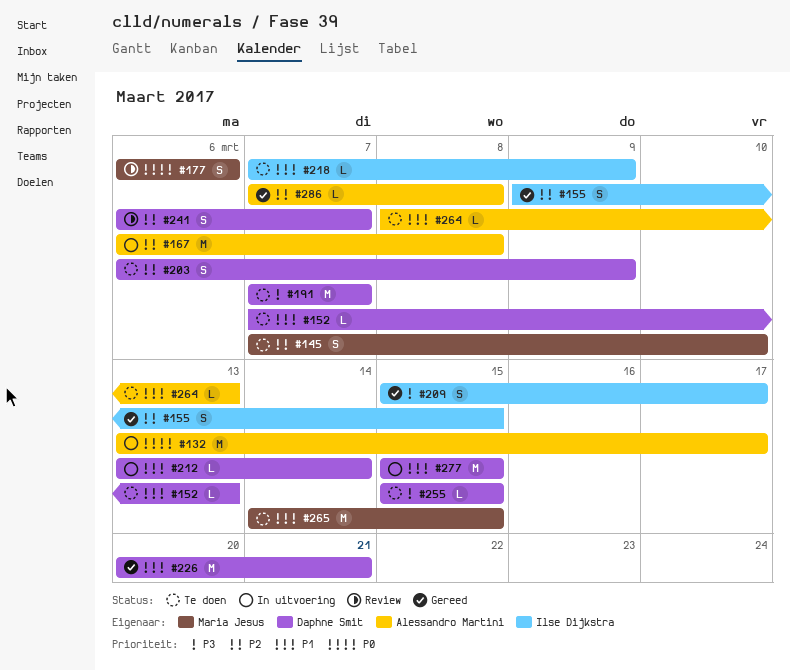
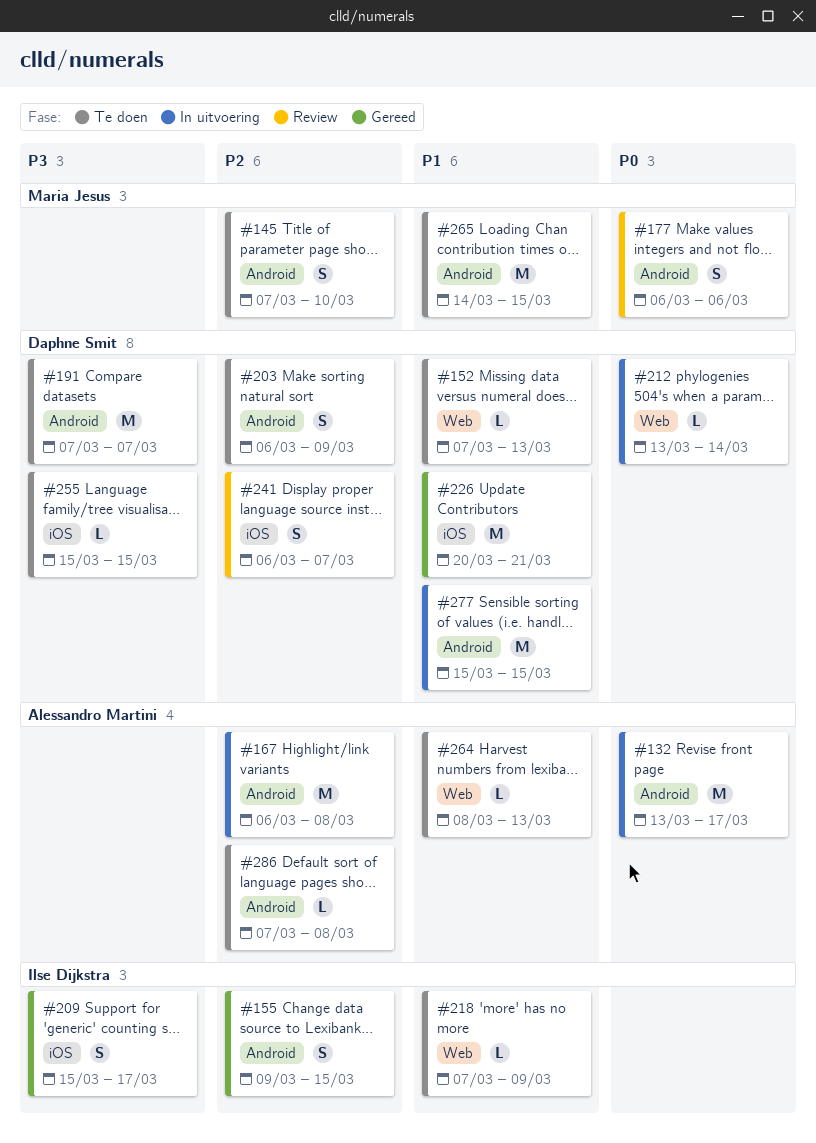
#212, priority: P1 -> P0
#286, status: Gereed -> Te doen

